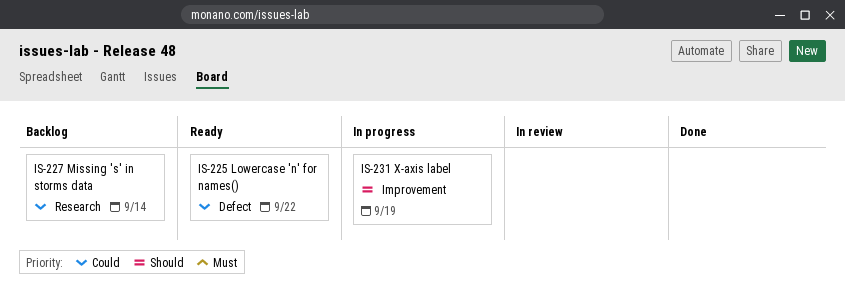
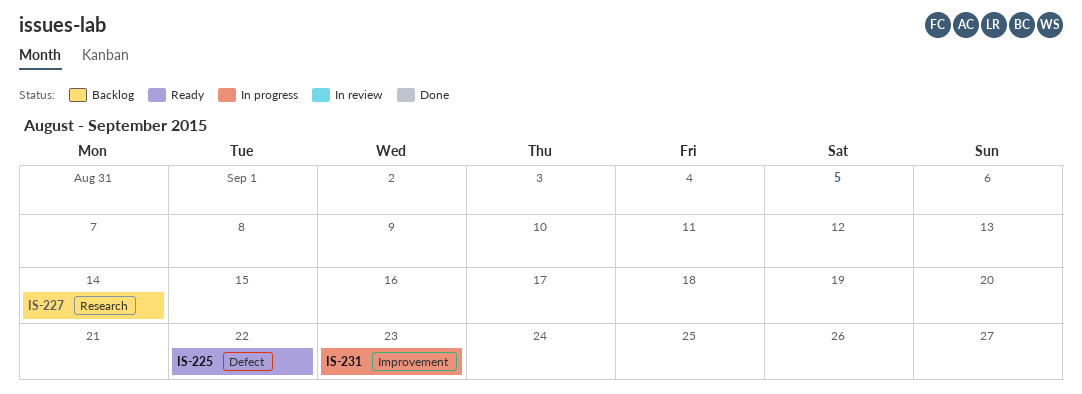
IS-231, due: Sep 19 -> Sep 23

